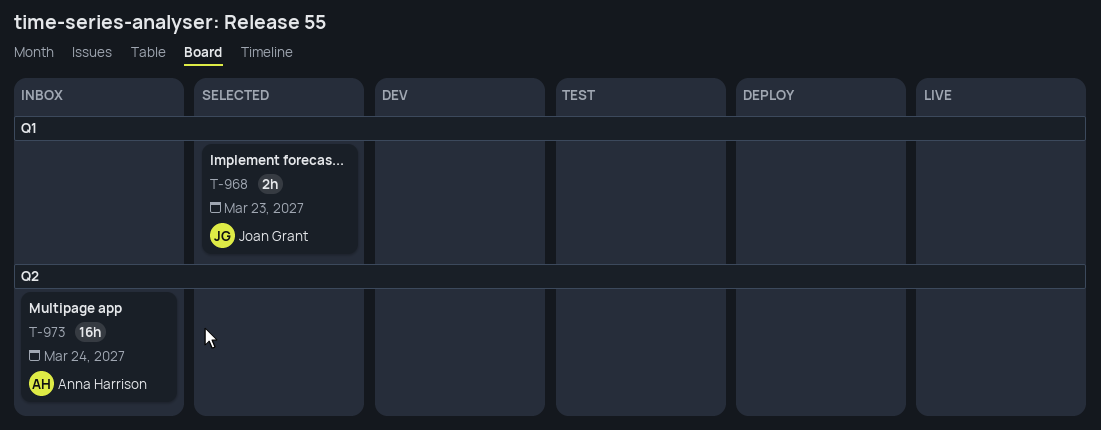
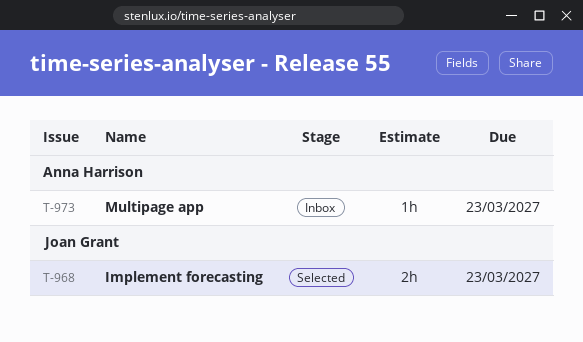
T-973, estimate: 16h -> 1h
T-973, due: Mar 24 -> Mar 23

